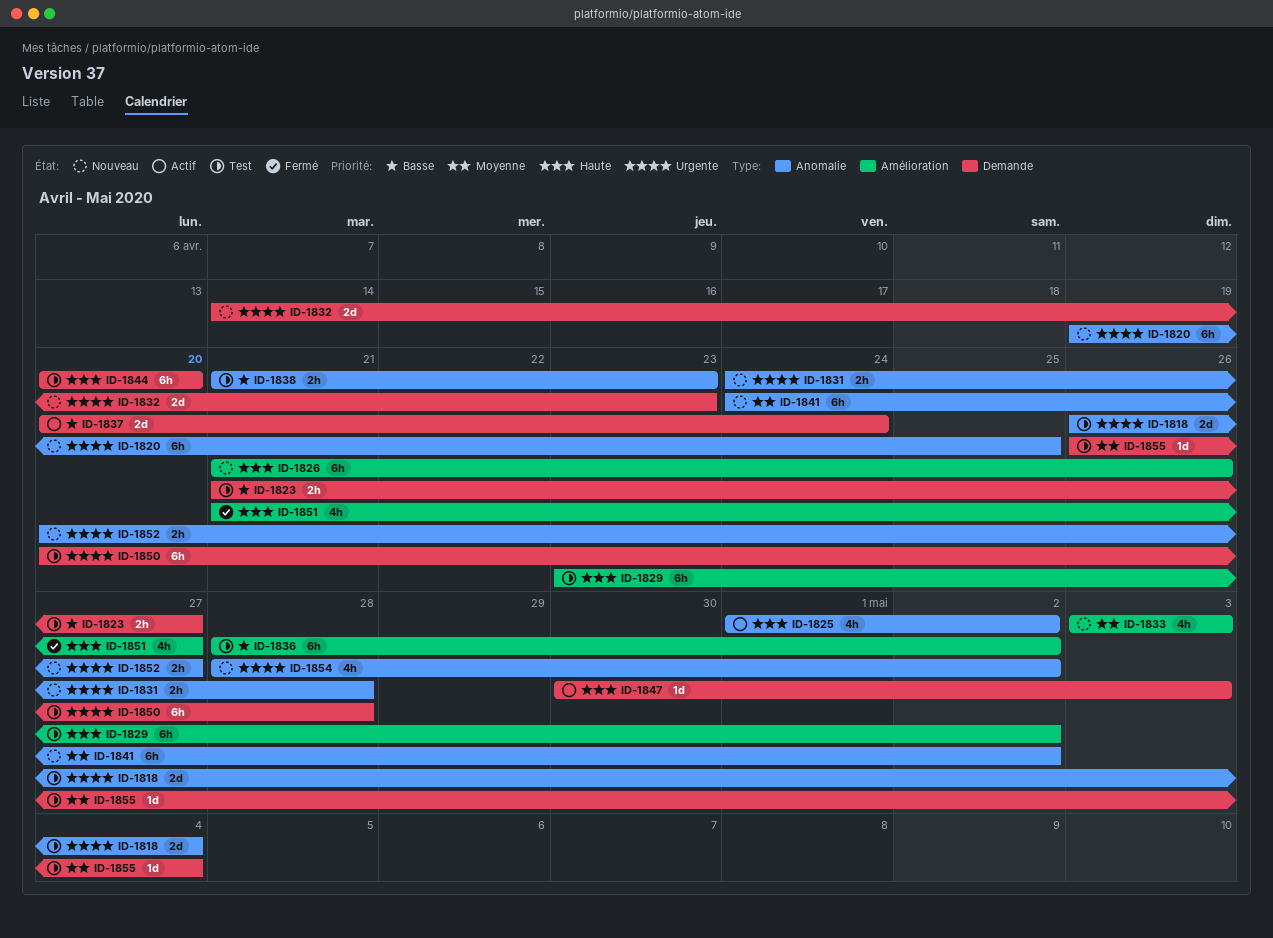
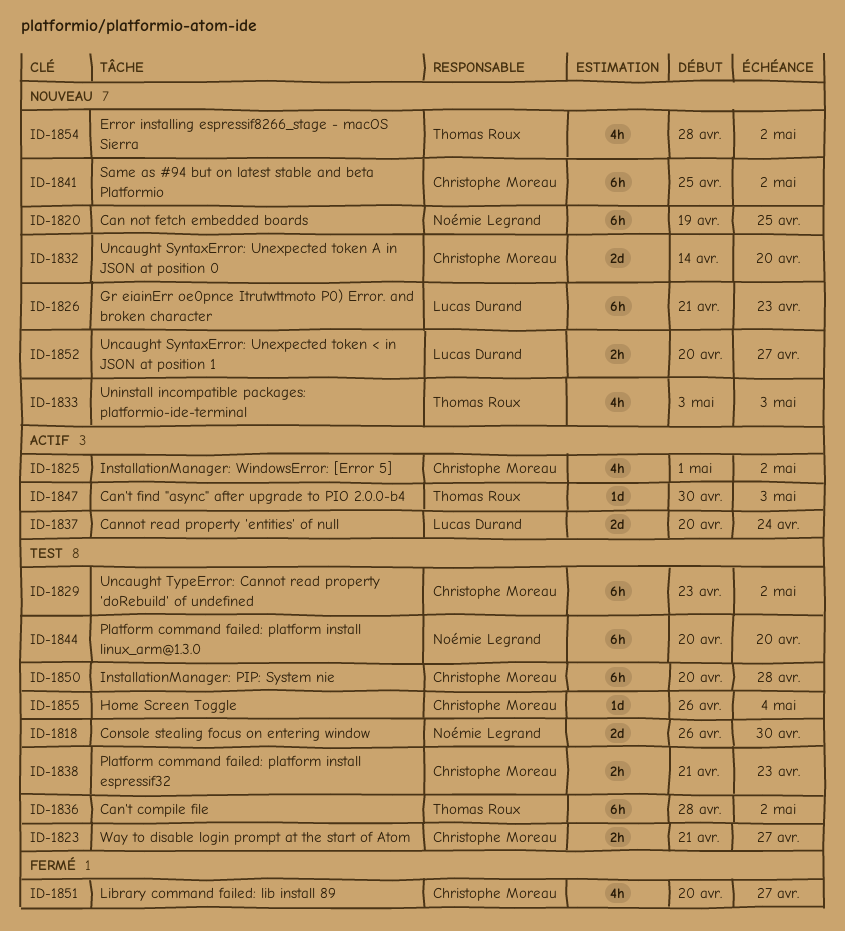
ID-1818, due: May 4 -> Apr 30
ID-1826, due: Apr 26 -> Apr 23
ID-1831: present -> none
ID-1832, due: Apr 23 -> Apr 20
ID-1841, start: Apr 24 -> Apr 25
ID-1851, start: Apr 21 -> Apr 20

